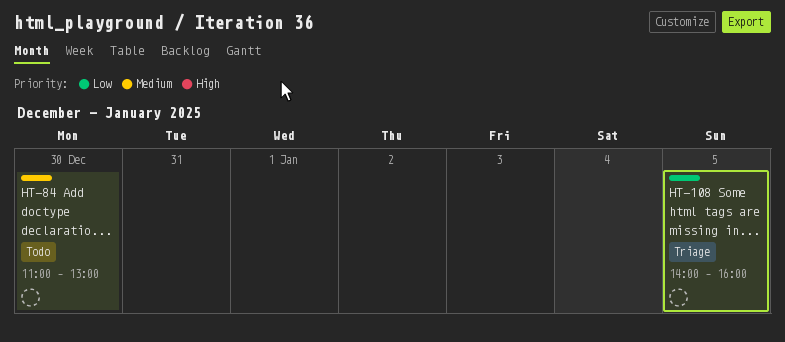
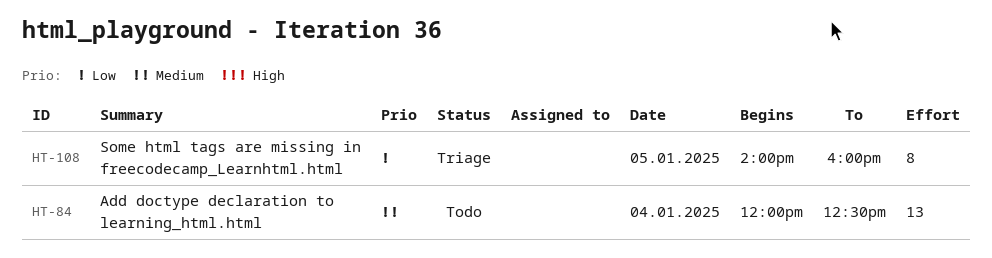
HT-84, day: Dec 30 -> Jan 4
HT-84, begins: 11:00 -> 12:00
HT-84, ends: 13:00 -> 12:30

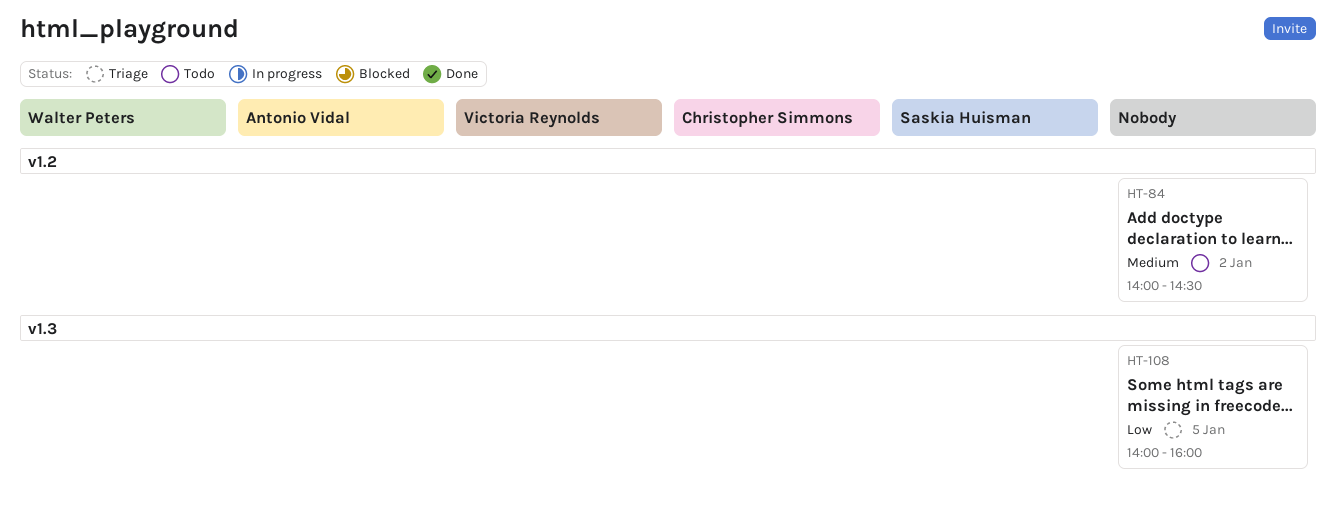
HT-84, day: Jan 4 -> Jan 2
HT-84, begins: 12:00 -> 14:00
HT-84, ends: 12:30 -> 14:30

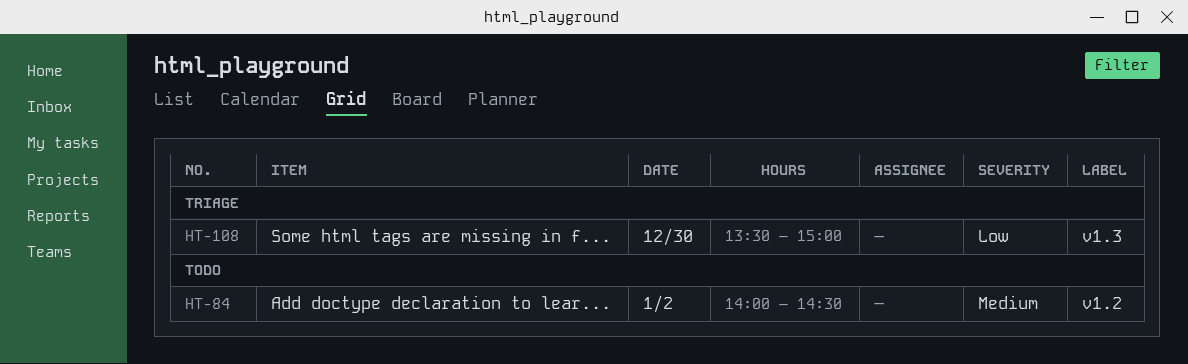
HT-108, day: Jan 5 -> Dec 30
HT-108, begins: 14:00 -> 13:30
HT-108, ends: 16:00 -> 15:00

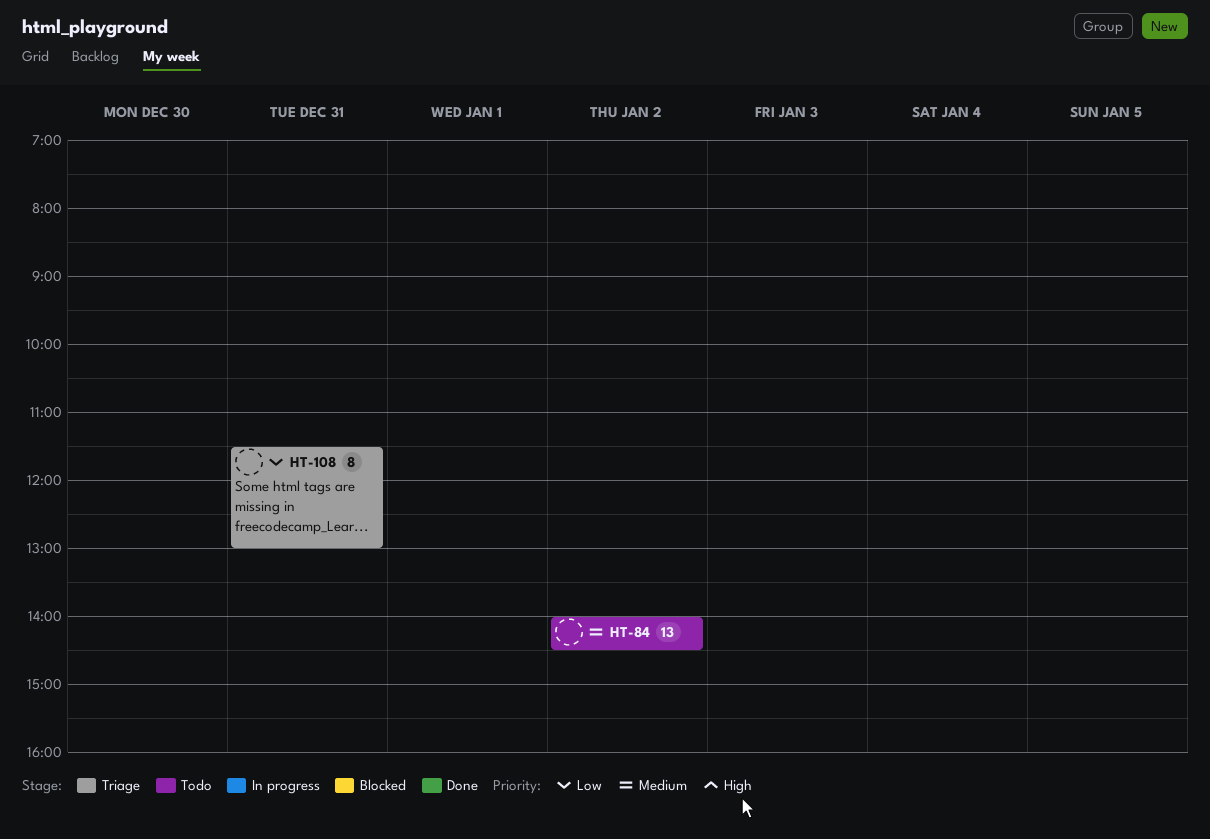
HT-108, day: Dec 30 -> Dec 31
HT-108, begins: 13:30 -> 11:30
HT-108, ends: 15:00 -> 13:00

